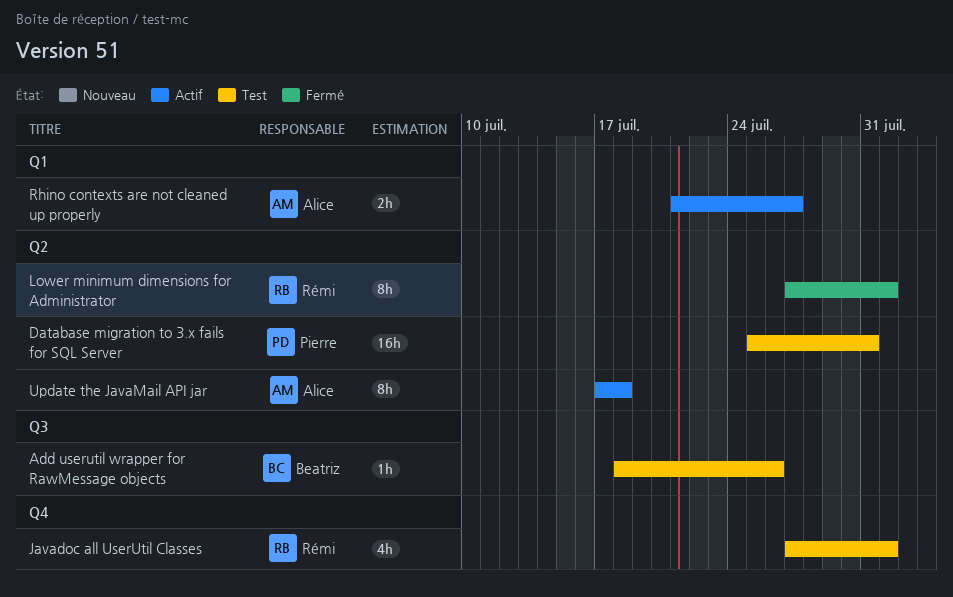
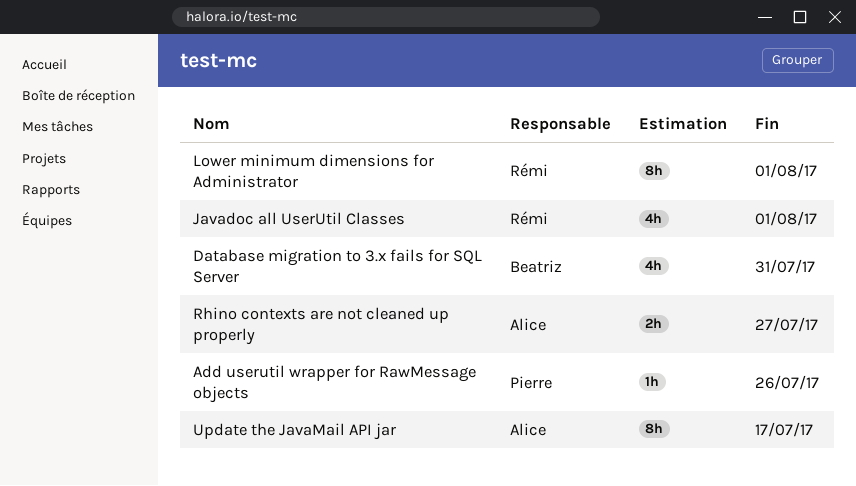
Add userutil wrapper for RawMessage objects, owner: Beatriz -> Pierre
Database migration to 3.x fails for SQL Server, owner: Pierre -> Beatriz
Database migration to 3.x fails for SQL Server, estimate: 16h -> 4h
Update the JavaMail API jar, due: Jul 18 -> Jul 17

